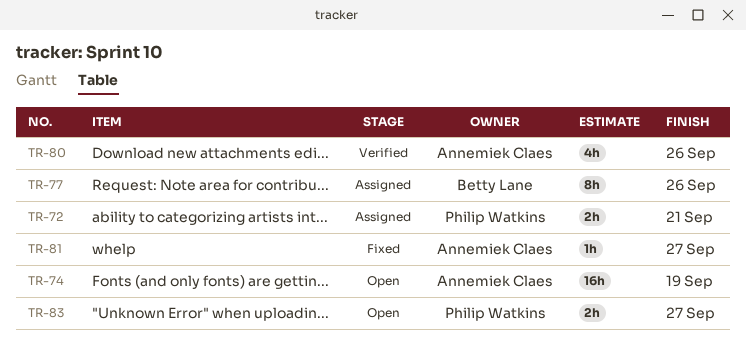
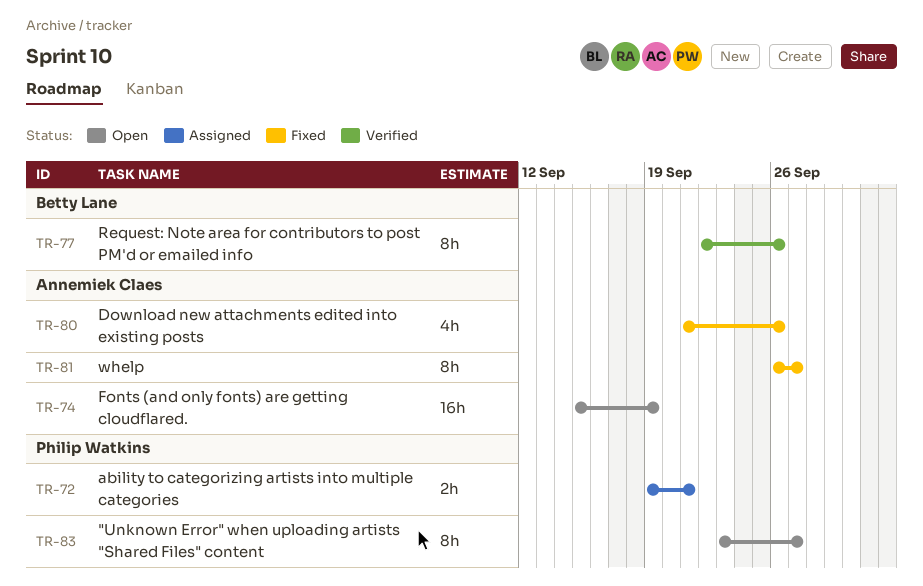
TR-77, status: Assigned -> Verified
TR-80, status: Verified -> Fixed
TR-81, estimate: 1h -> 8h
TR-83, estimate: 2h -> 8h

